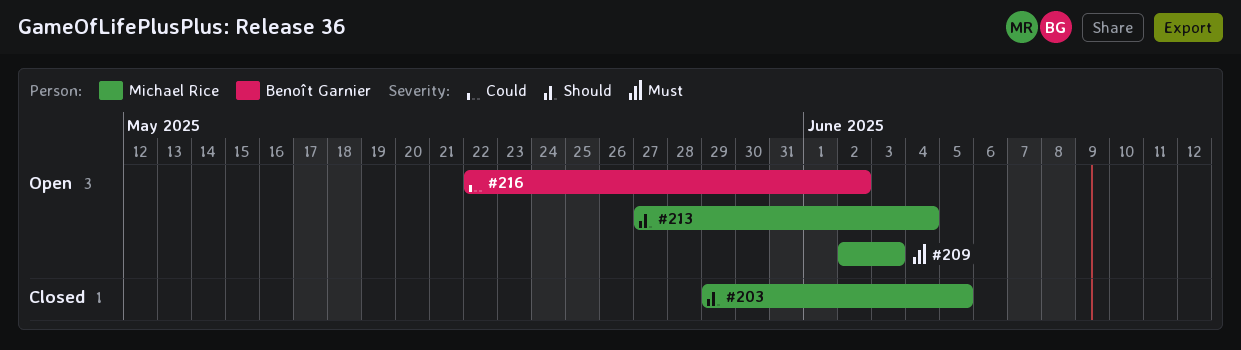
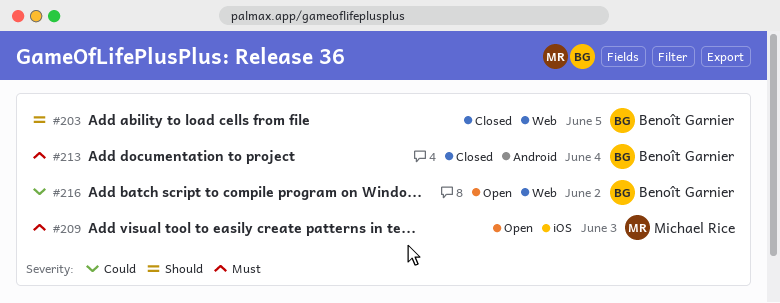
#203, owner: Michael Rice -> Benoît Garnier
#213, status: Open -> Closed
#213, owner: Michael Rice -> Benoît Garnier
#213, priority: Should -> Must

